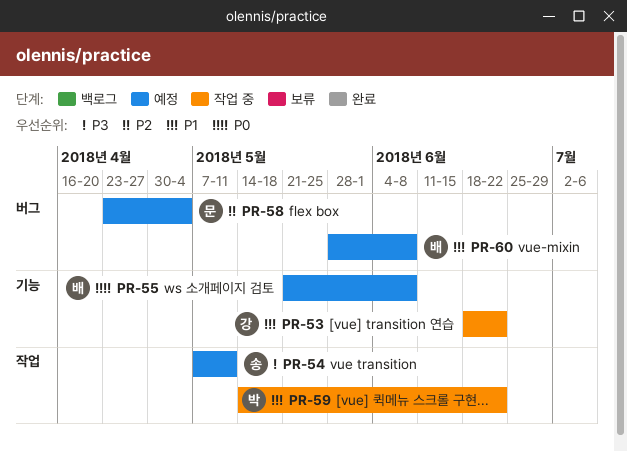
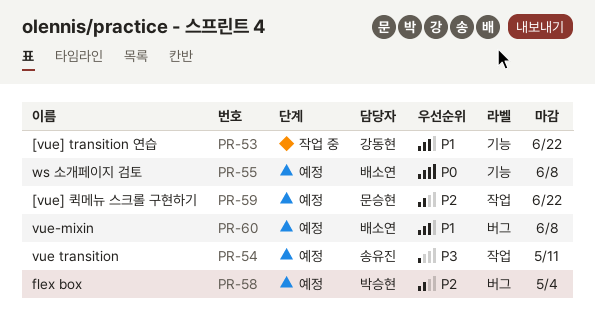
PR-58, owner: 문승현 -> 박승현
PR-59, status: 작업 중 -> 예정
PR-59, owner: 박승현 -> 문승현
PR-59, priority: P1 -> P2

